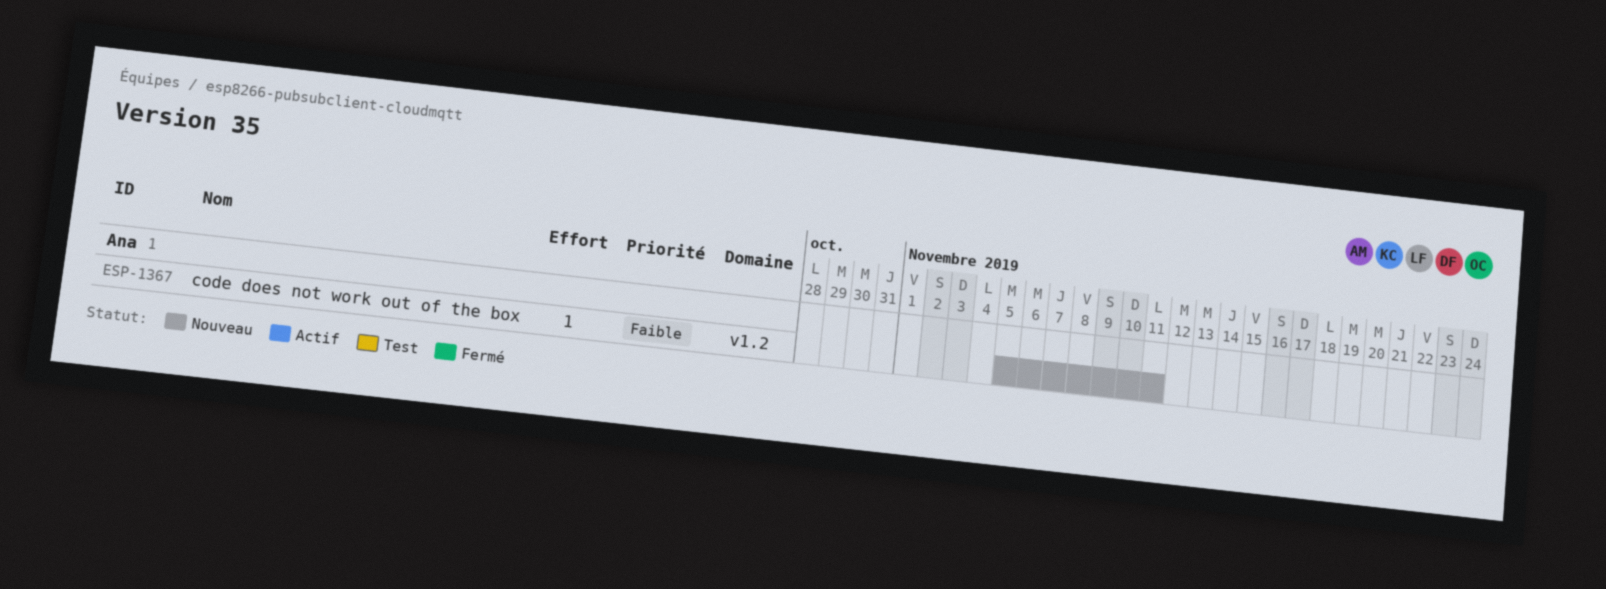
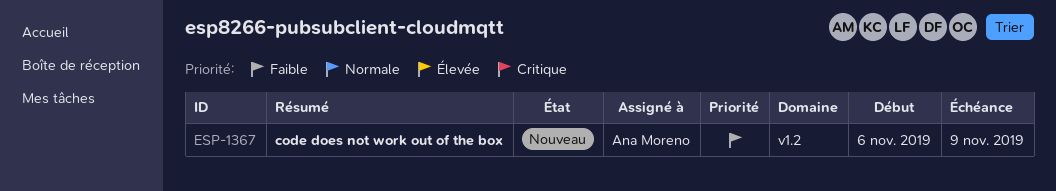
ESP-1367, start: Nov 5 -> Nov 6
ESP-1367, due: Nov 11 -> Nov 9

